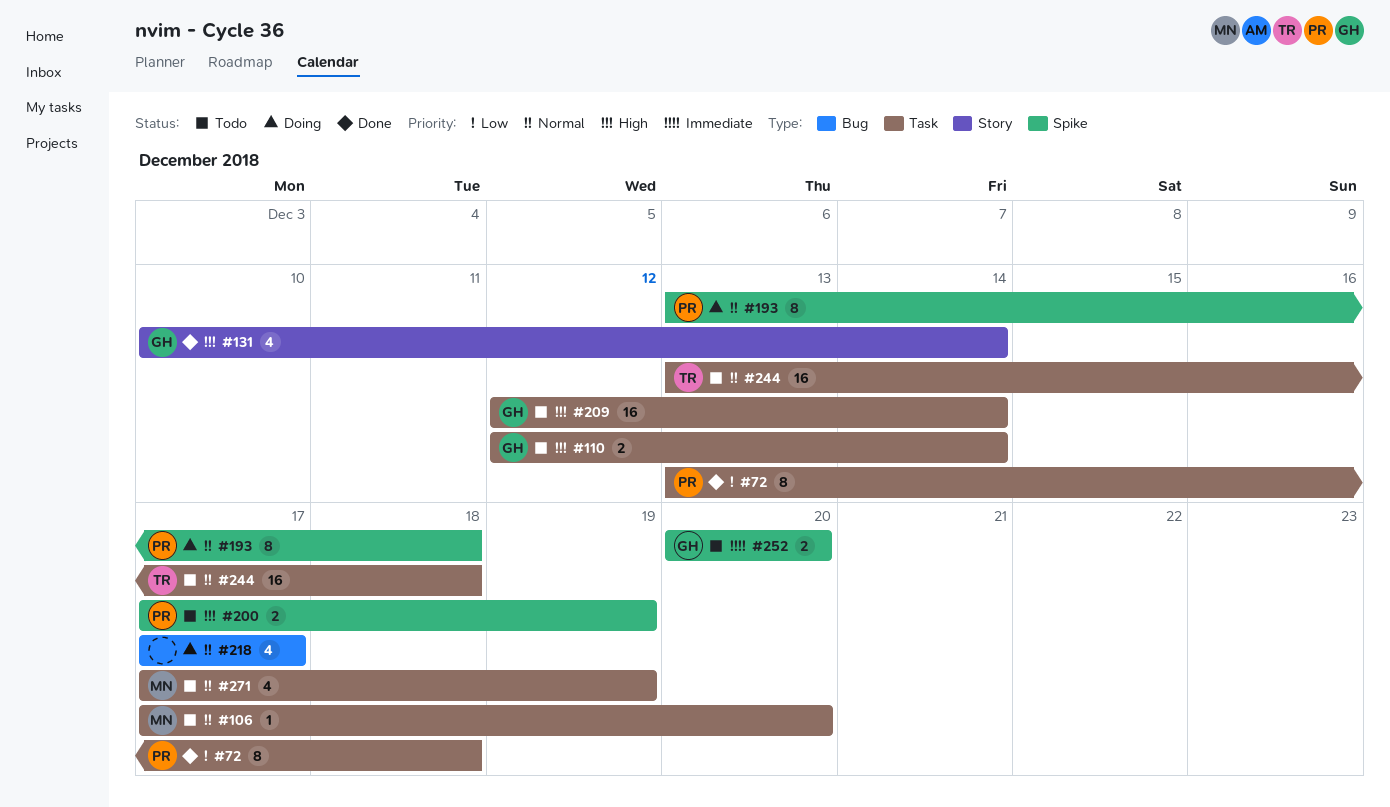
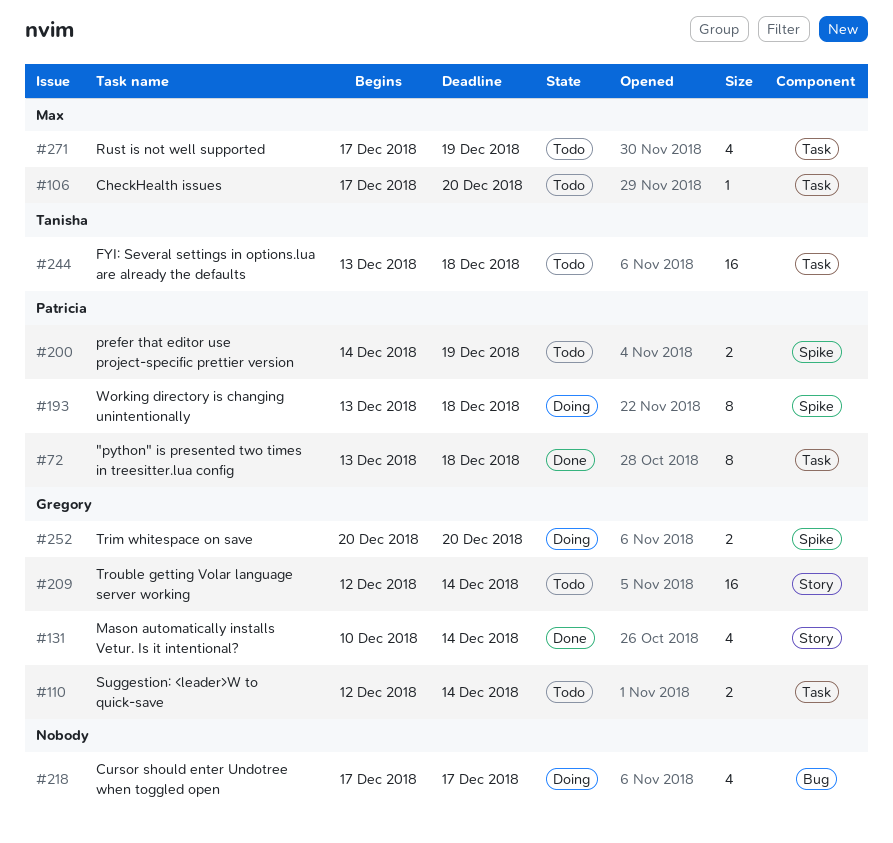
#200, start: Dec 17 -> Dec 14
#209, label: Task -> Story
#252, status: Todo -> Doing

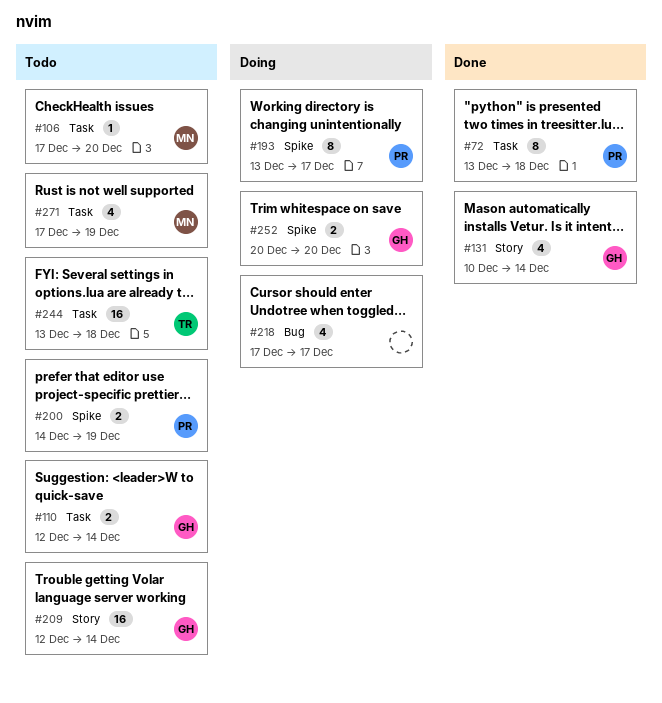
#193, due: Dec 18 -> Dec 17

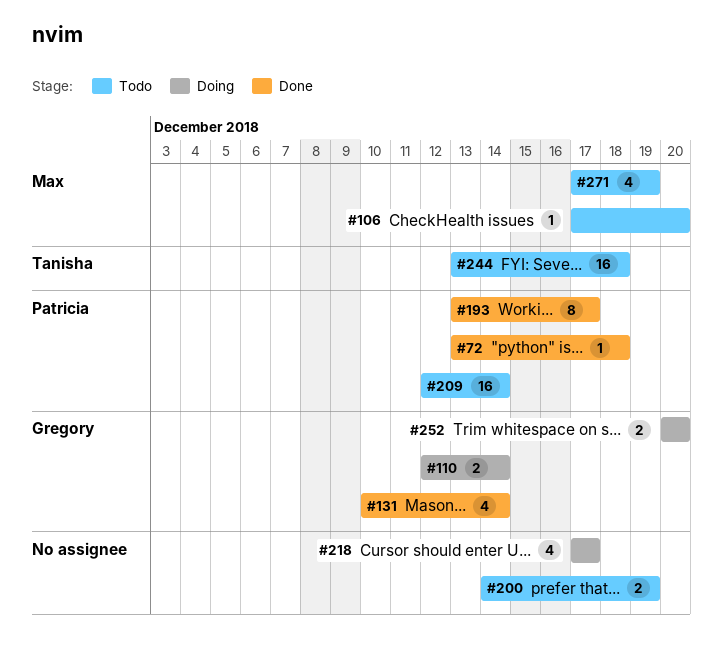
#72, estimate: 8 -> 1
#110, status: Todo -> Doing
#193, status: Doing -> Done
#200, owner: Patricia -> none
#209, owner: Gregory -> Patricia

